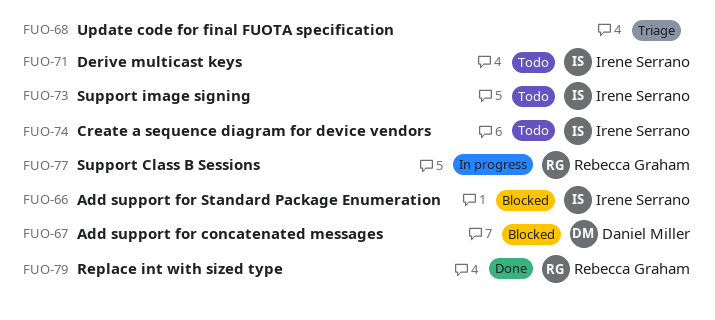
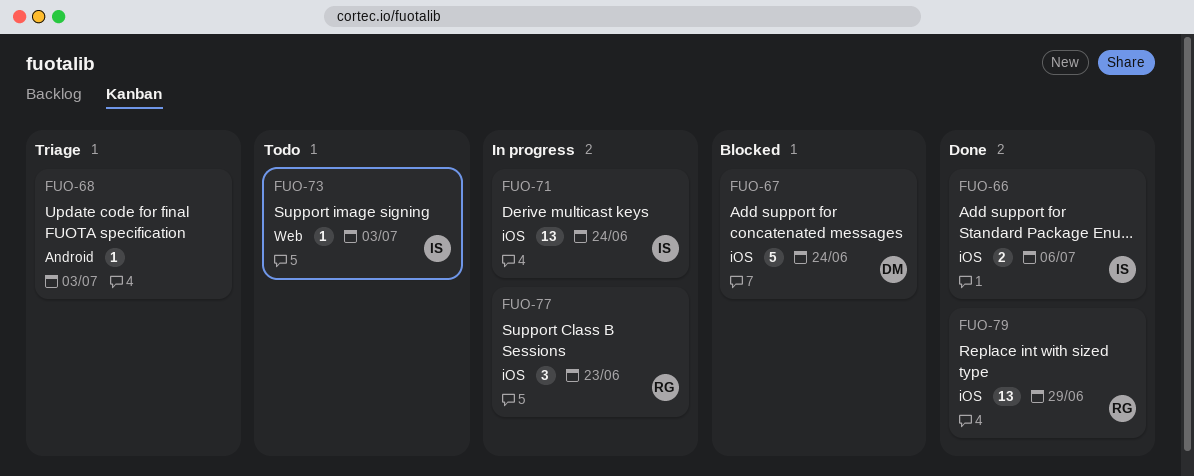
FUO-66, status: Blocked -> Done
FUO-71, status: Todo -> In progress
FUO-74: present -> none

